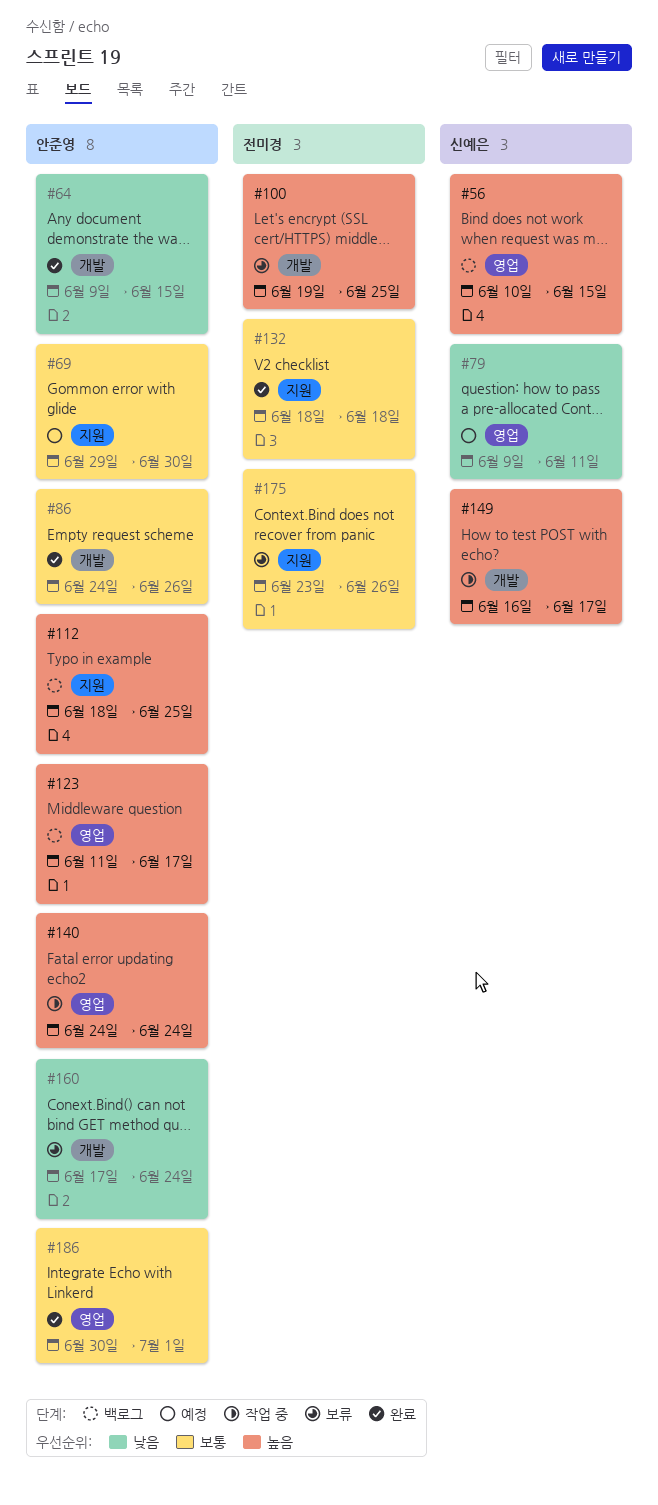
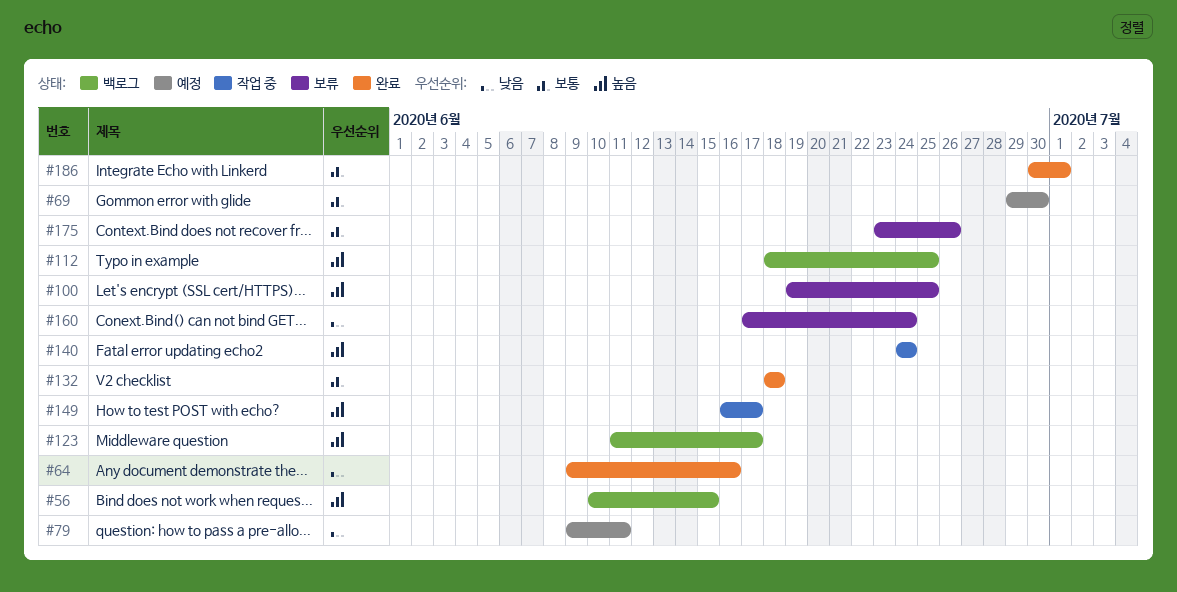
#64, due: Jun 15 -> Jun 16
#86: present -> none

